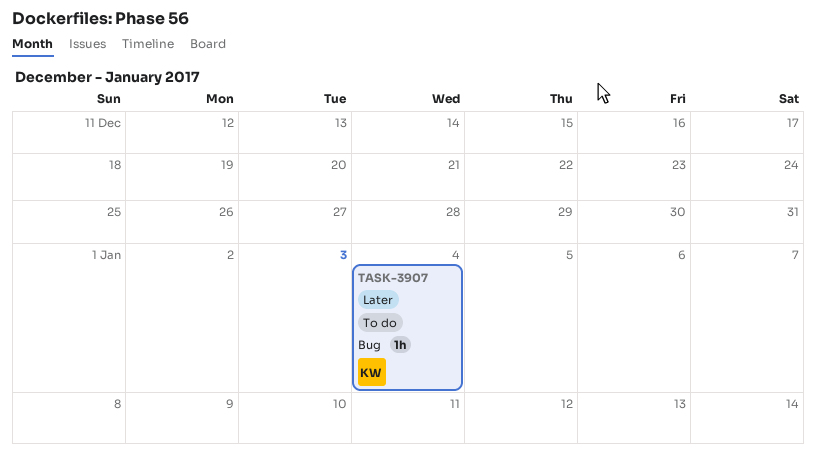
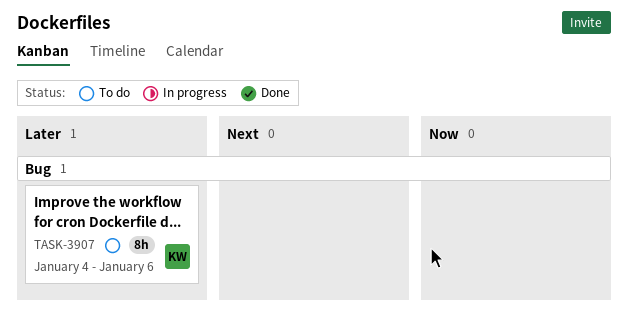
TASK-3907, estimate: 1h -> 8h
TASK-3907, due: Jan 4 -> Jan 6

